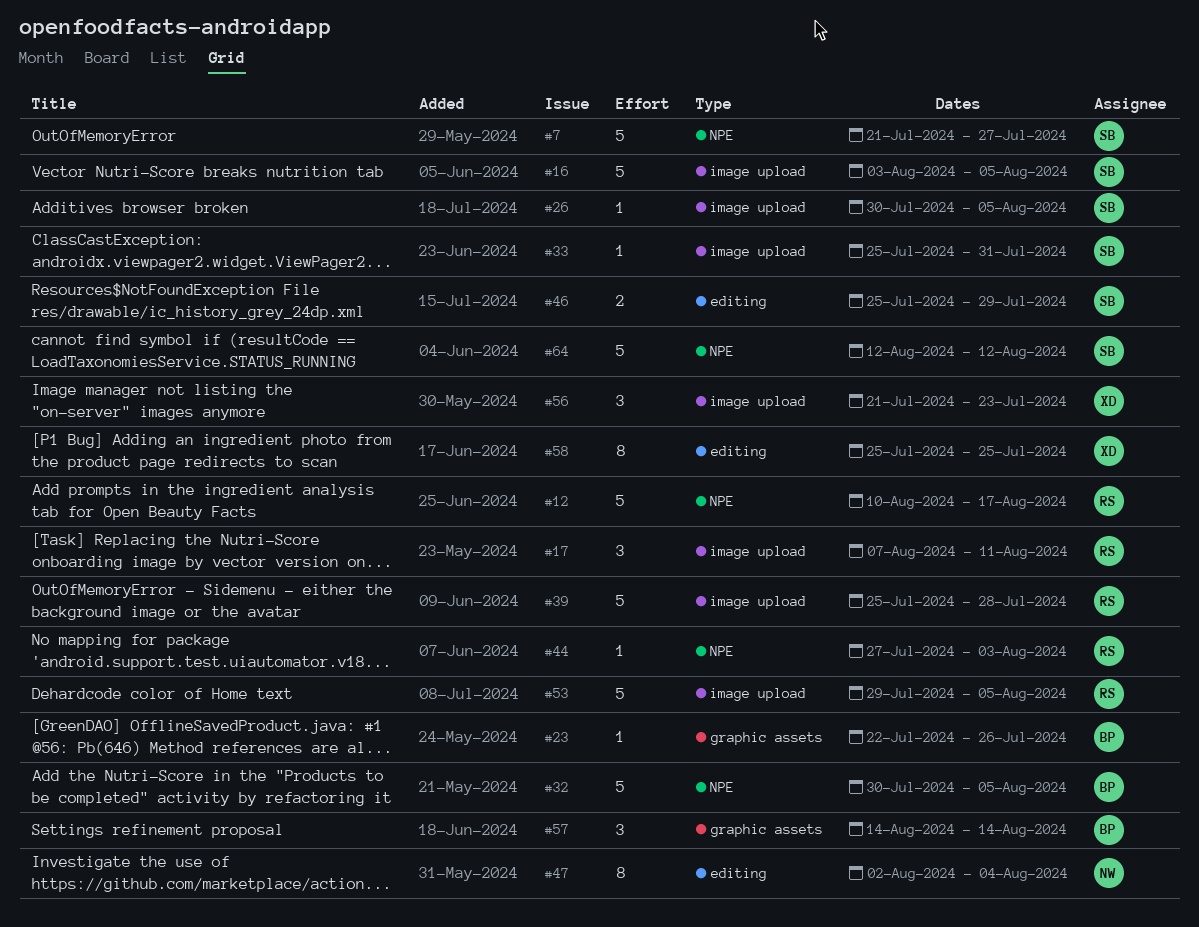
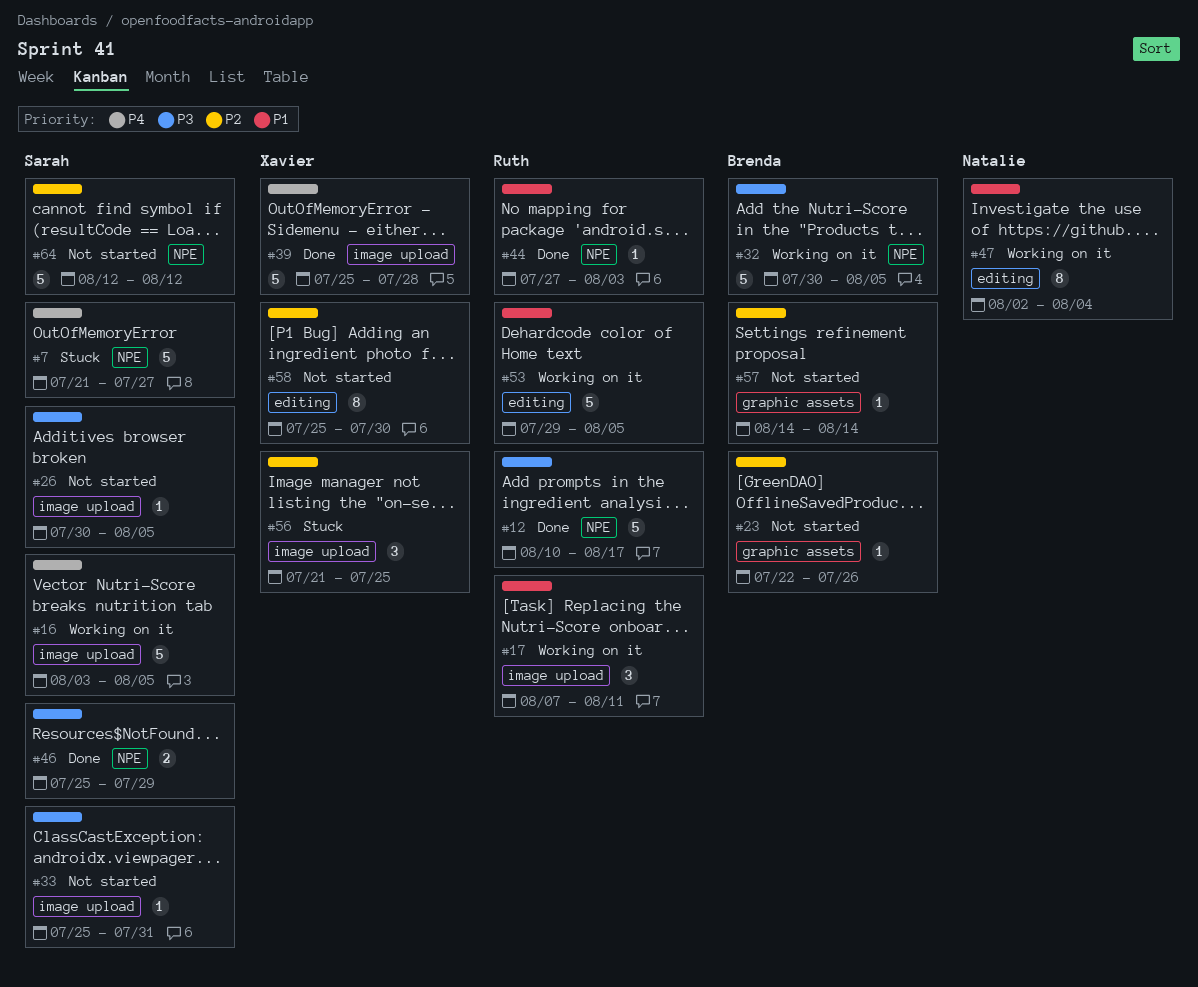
#39, owner: Ruth -> Xavier
#46, label: editing -> NPE
#53, label: image upload -> editing
#56, due: Jul 23 -> Jul 25
#57, estimate: 3 -> 1
#58, due: Jul 25 -> Jul 30

